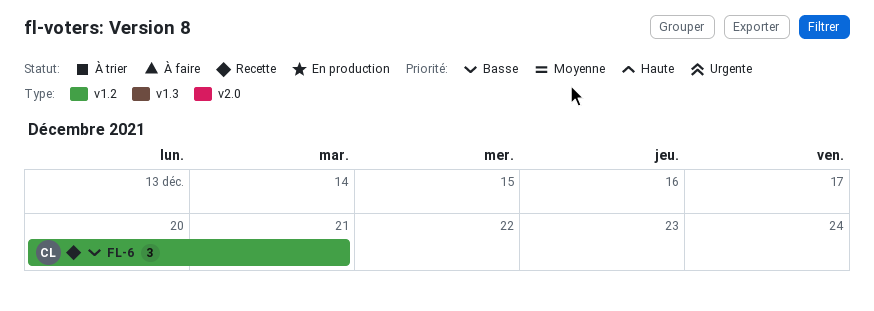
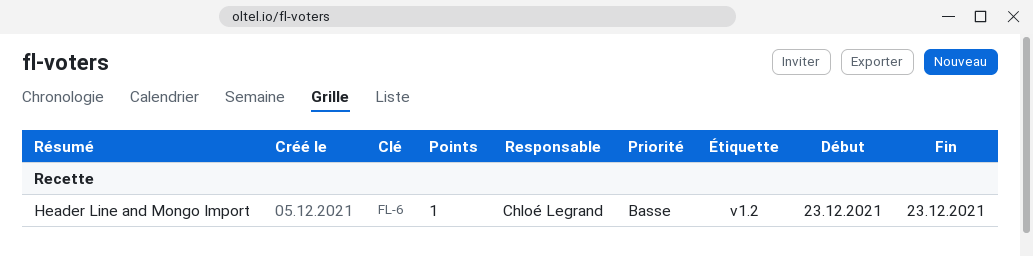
FL-6, estimate: 3 -> 1
FL-6, start: Dec 20 -> Dec 23
FL-6, due: Dec 21 -> Dec 23

